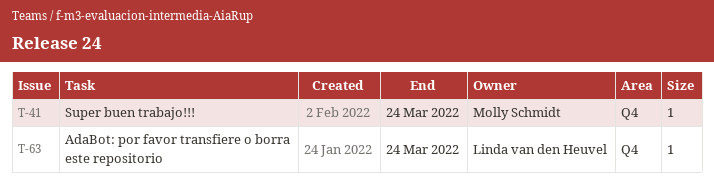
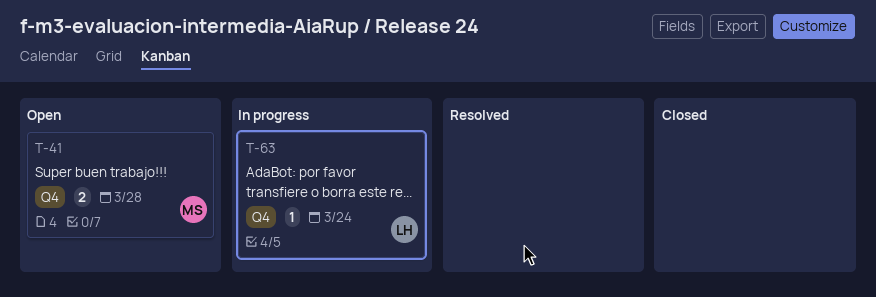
T-41, estimate: 1 -> 2
T-41, due: Mar 24 -> Mar 28

